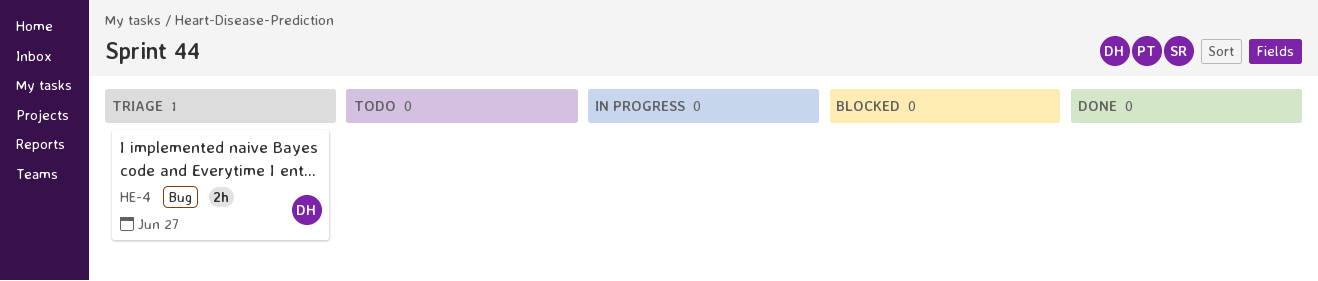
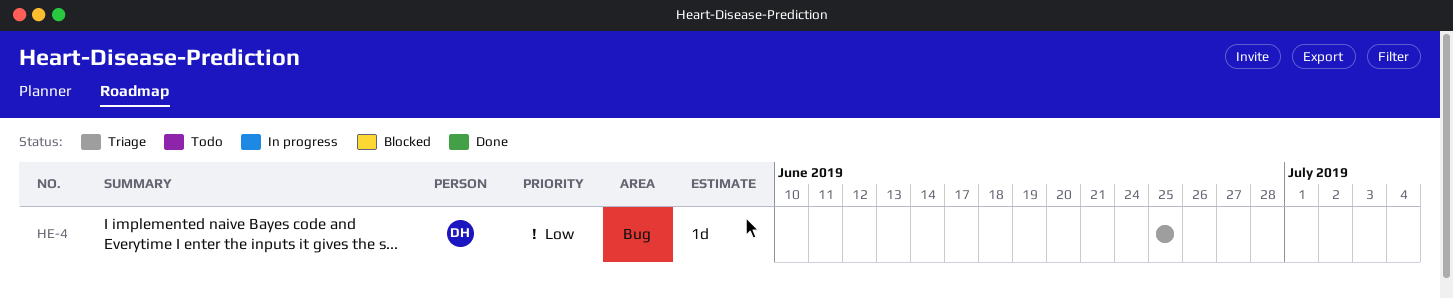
HE-4, estimate: 2h -> 1d
HE-4, due: Jun 27 -> Jun 25

